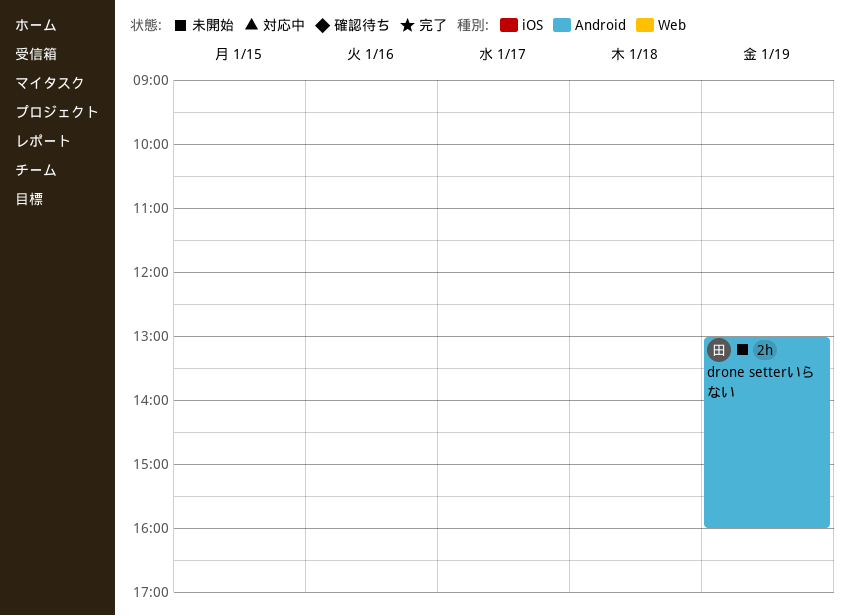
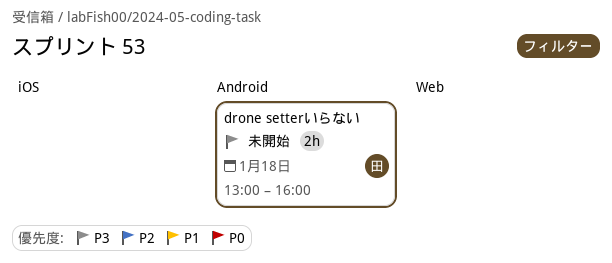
drone setterいらない, day: Jan 19 -> Jan 18

